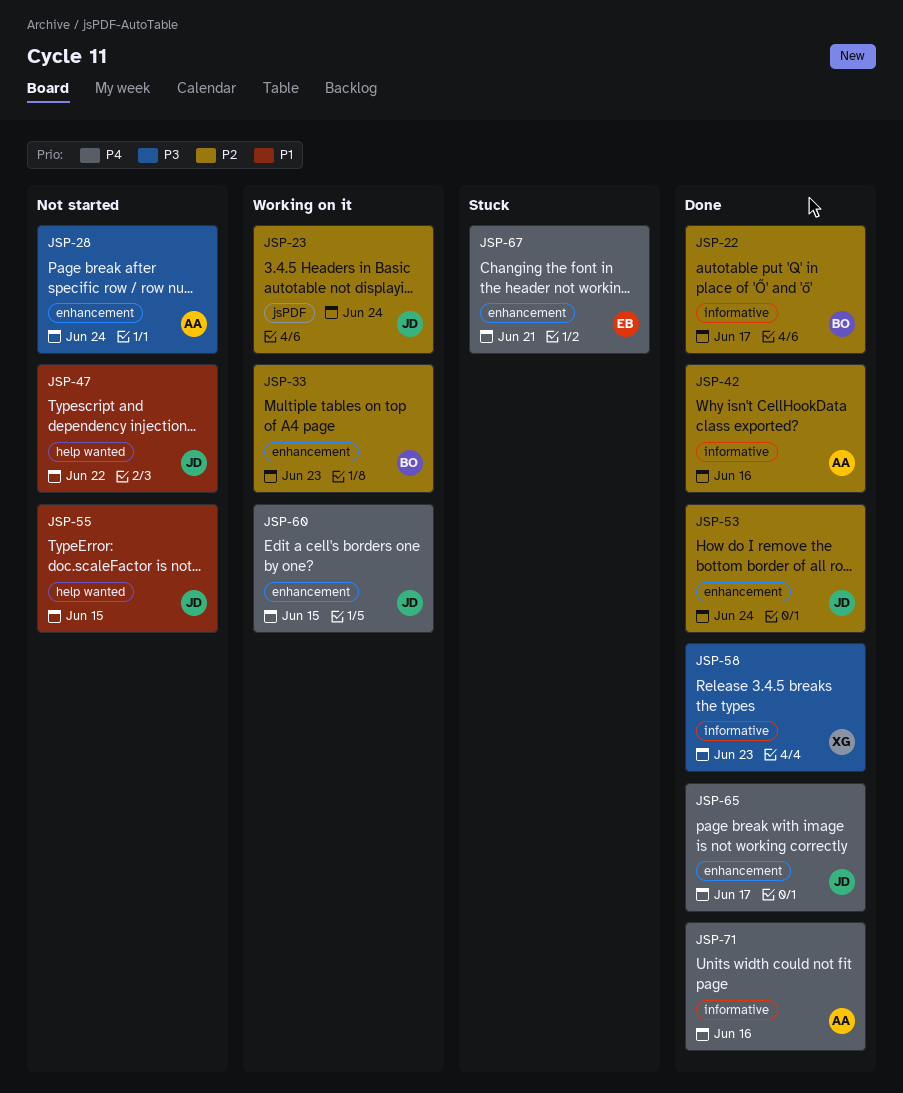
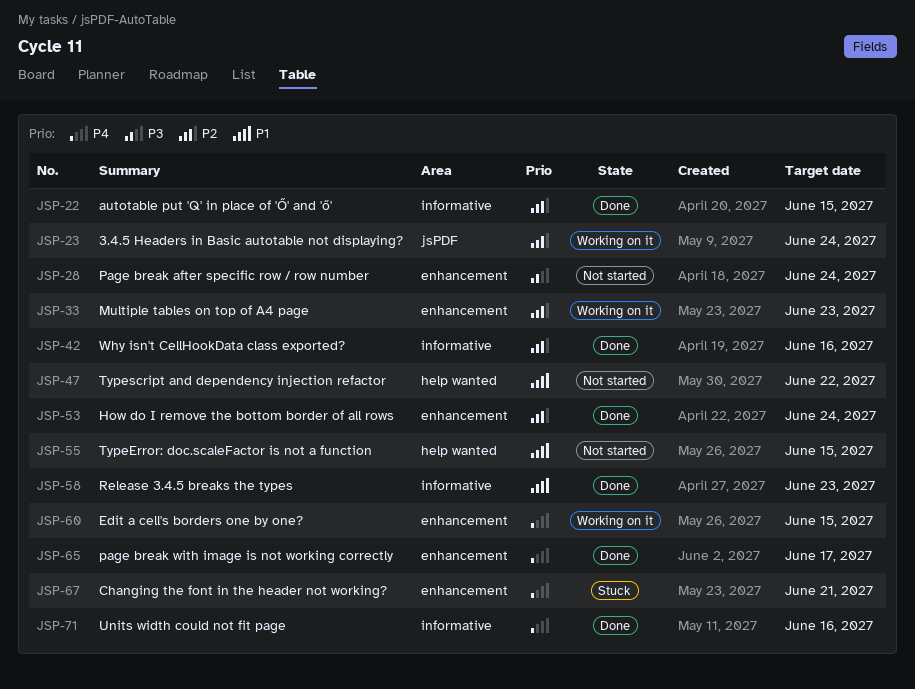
JSP-22, due: Jun 17 -> Jun 15
JSP-58, priority: P3 -> P1

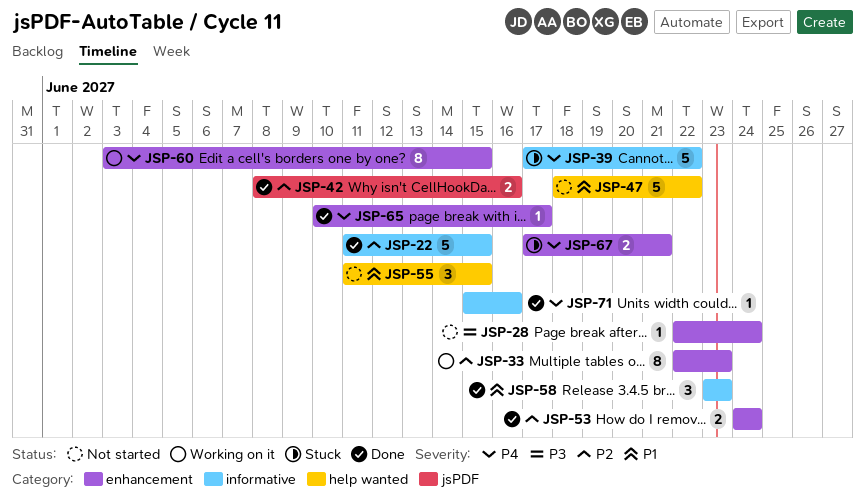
JSP-23: present -> none
JSP-39: none -> present
JSP-42, label: informative -> jsPDF

